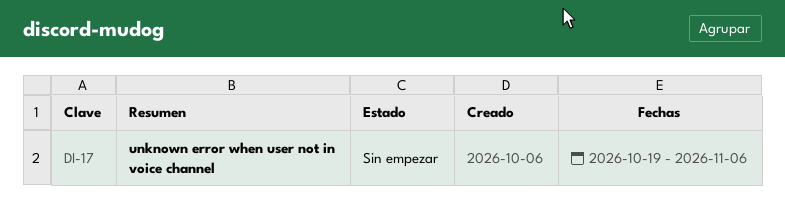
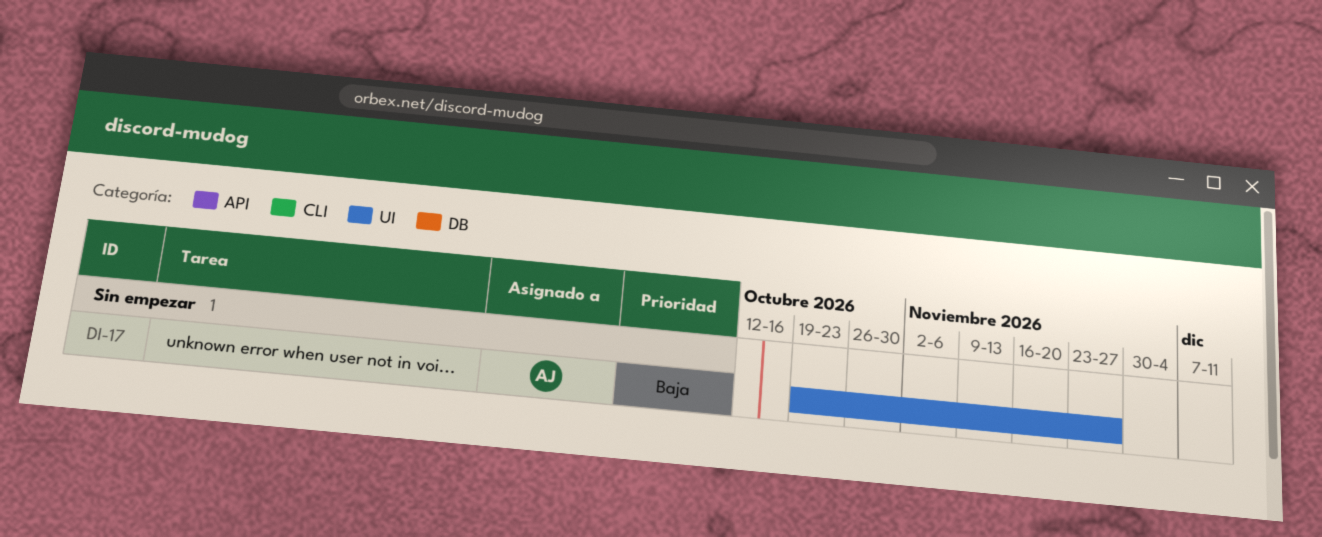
DI-17, due: Nov 6 -> Nov 27

